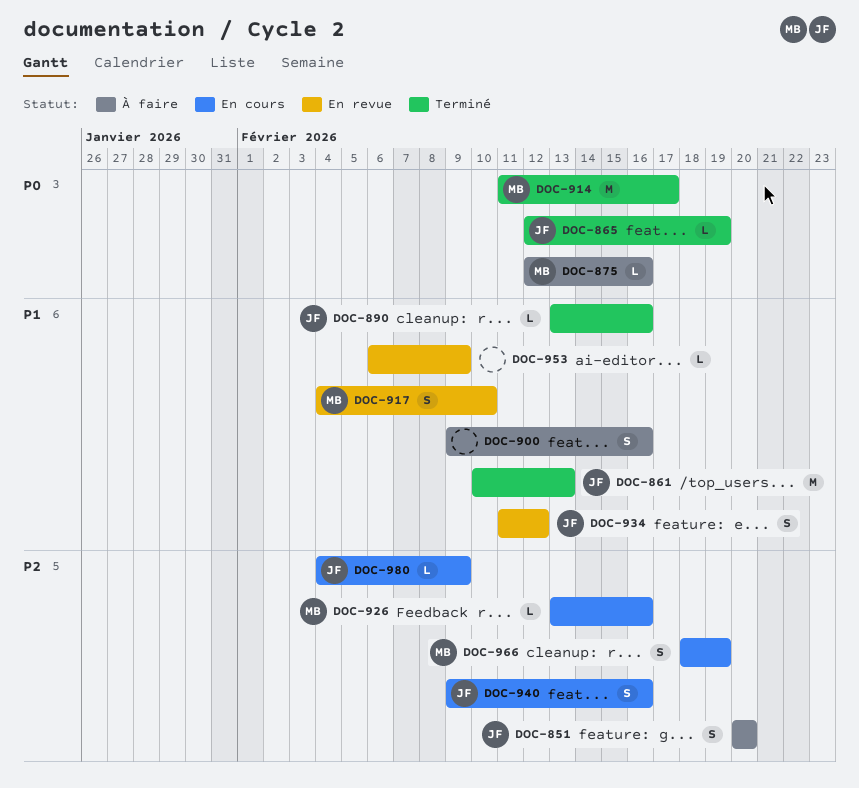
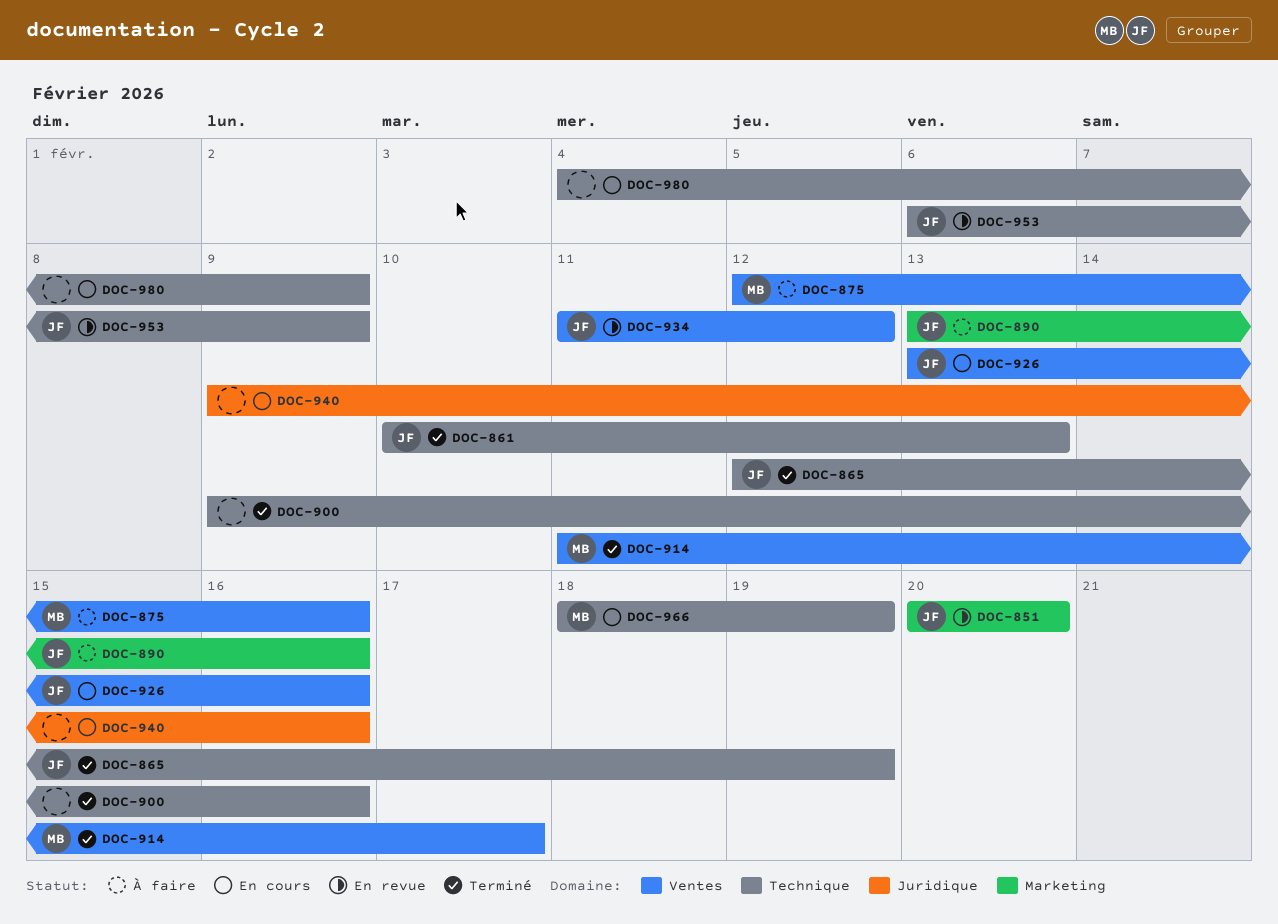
DOC-851, status: À faire -> En revue
DOC-890, status: Terminé -> À faire
DOC-900, status: À faire -> Terminé
DOC-917: present -> none
DOC-926, owner: MB -> JF
DOC-940, owner: JF -> none
DOC-953, owner: none -> JF
DOC-980, owner: JF -> none

